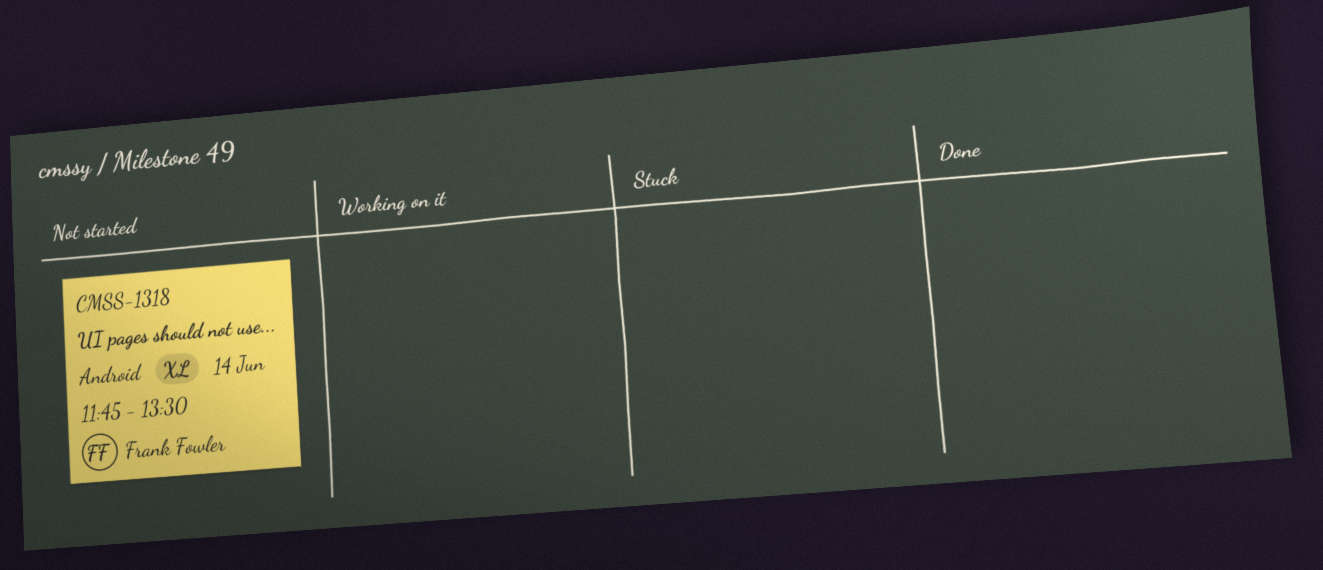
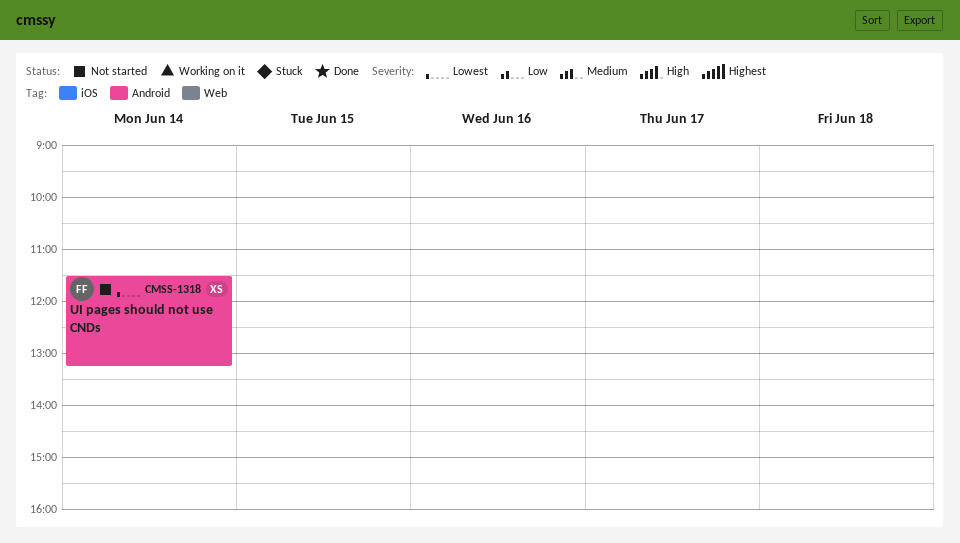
CMSS-1318, estimate: XL -> XS
CMSS-1318, begins: 11:45 -> 11:30
CMSS-1318, ends: 13:30 -> 13:15

